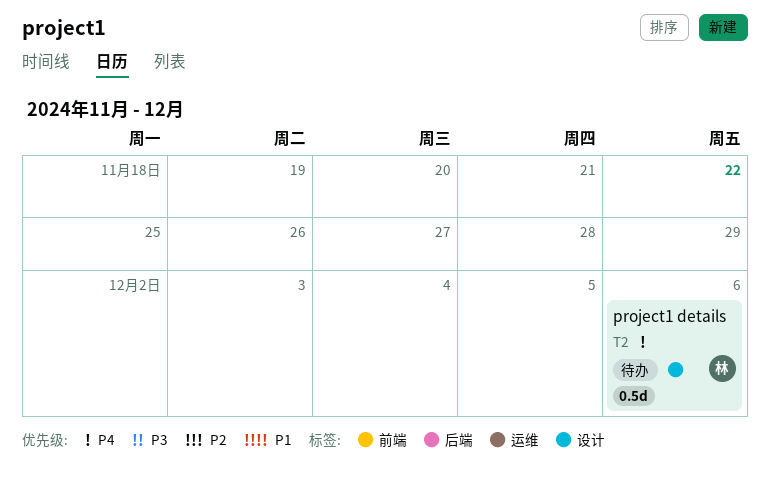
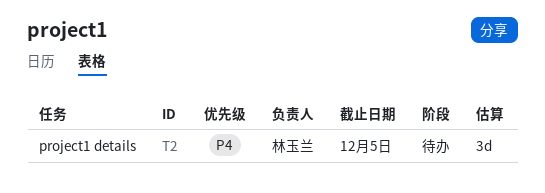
T2, estimate: 0.5d -> 3d
T2, due: Dec 6 -> Dec 5

